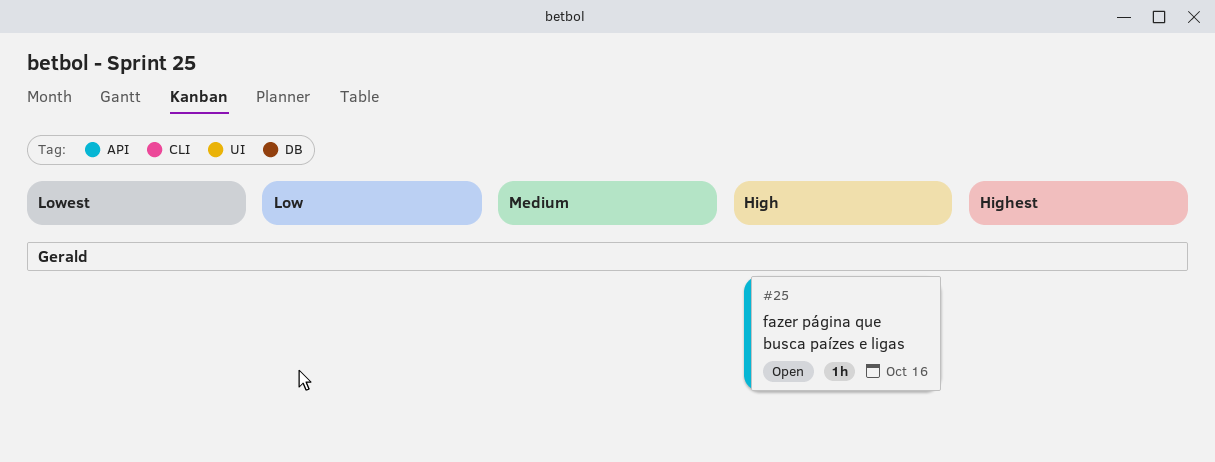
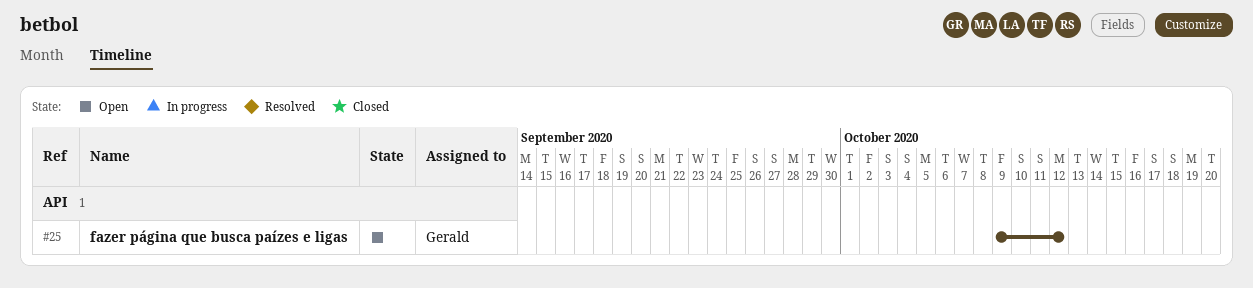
#25, due: Oct 16 -> Oct 12

